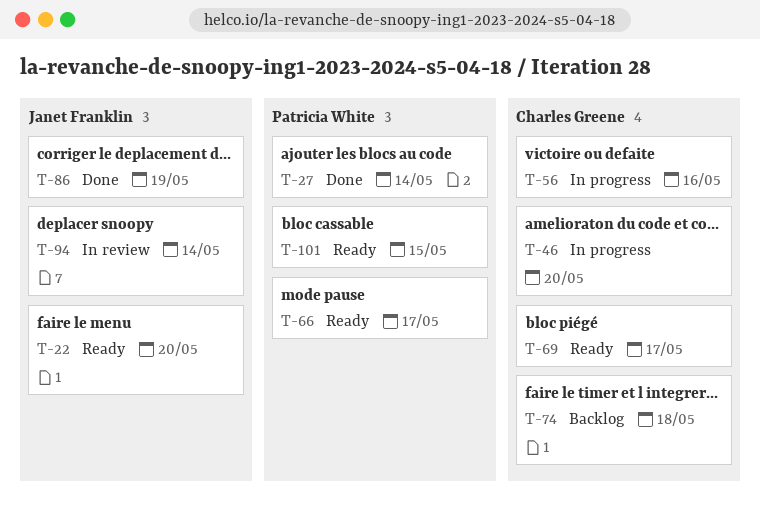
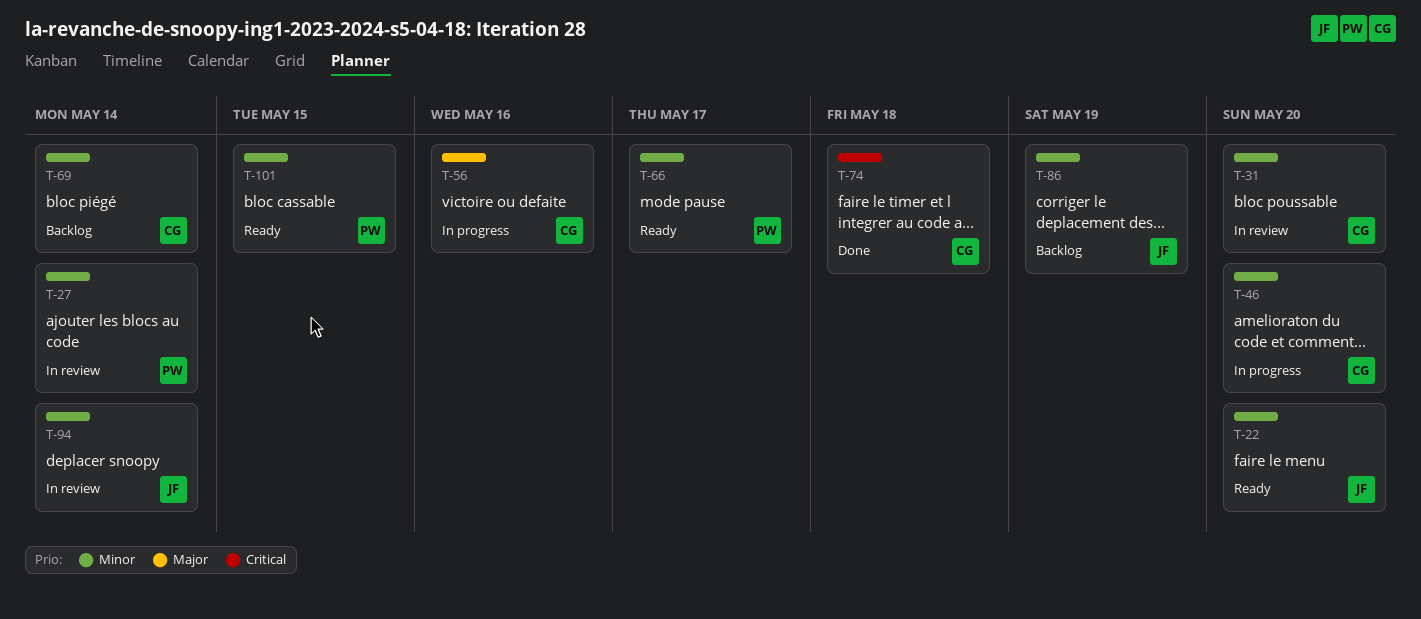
T-27, status: Done -> In review
T-31: none -> present
T-69, status: Ready -> Backlog
T-69, due: May 17 -> May 14
T-74, status: Backlog -> Done
T-86, status: Done -> Backlog

